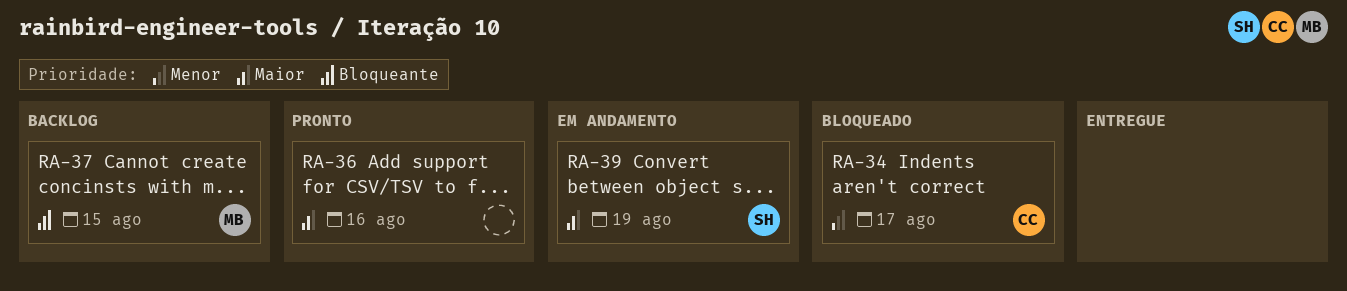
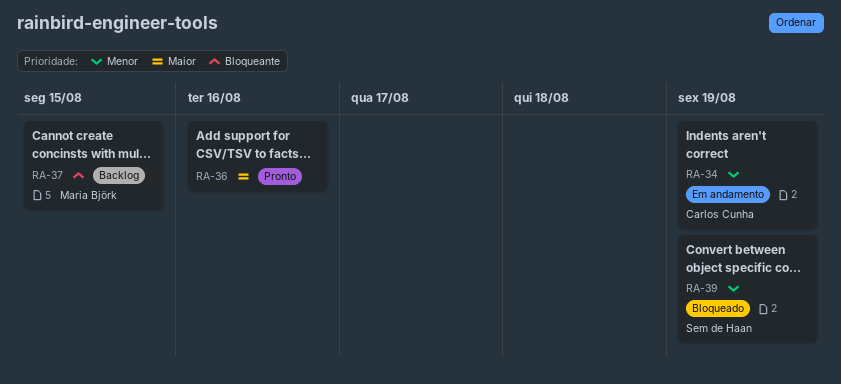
RA-34, status: Bloqueado -> Em andamento
RA-34, due: Aug 17 -> Aug 19
RA-39, status: Em andamento -> Bloqueado
RA-39, priority: Maior -> Menor

